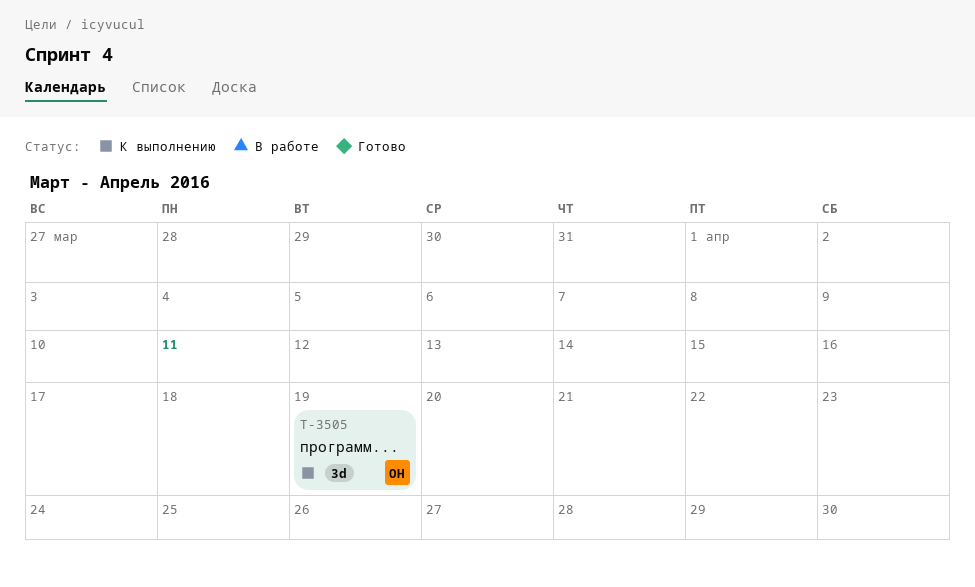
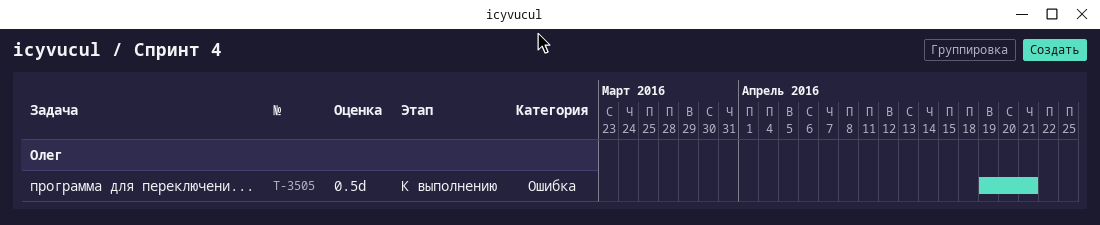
T-3505, estimate: 3d -> 0.5d
T-3505, due: Apr 19 -> Apr 21

